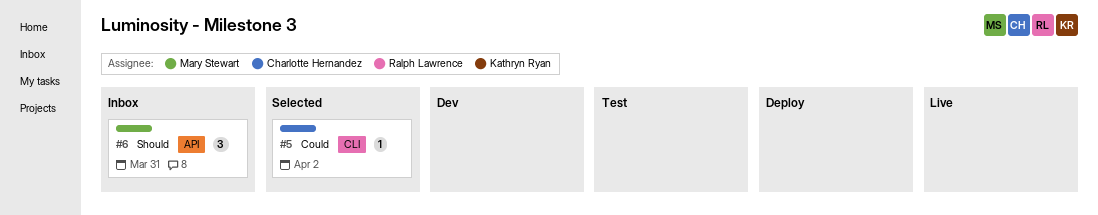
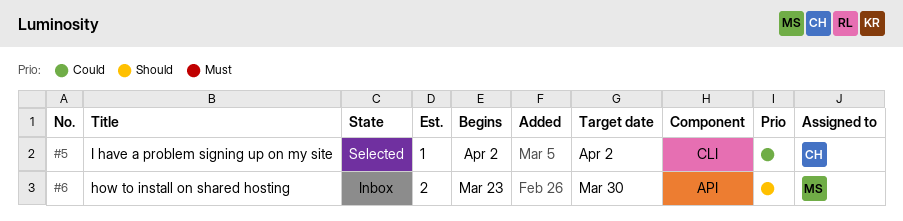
#6, estimate: 3 -> 2
#6, due: Mar 31 -> Mar 30

